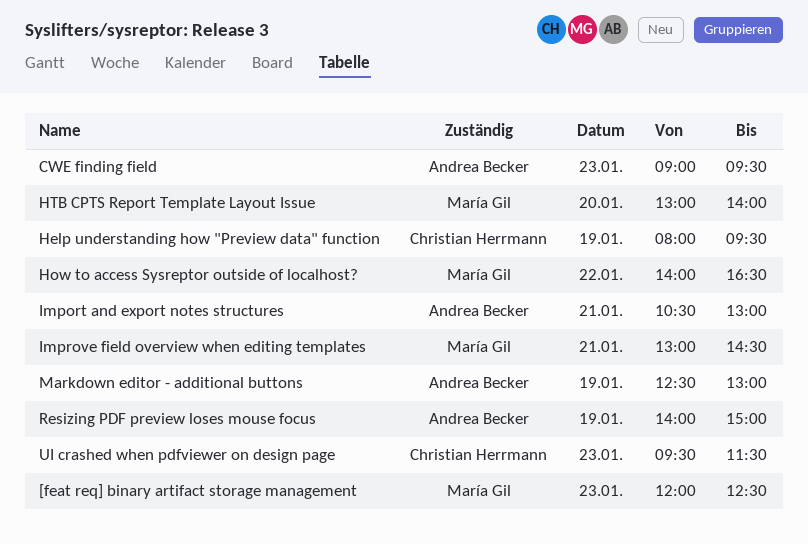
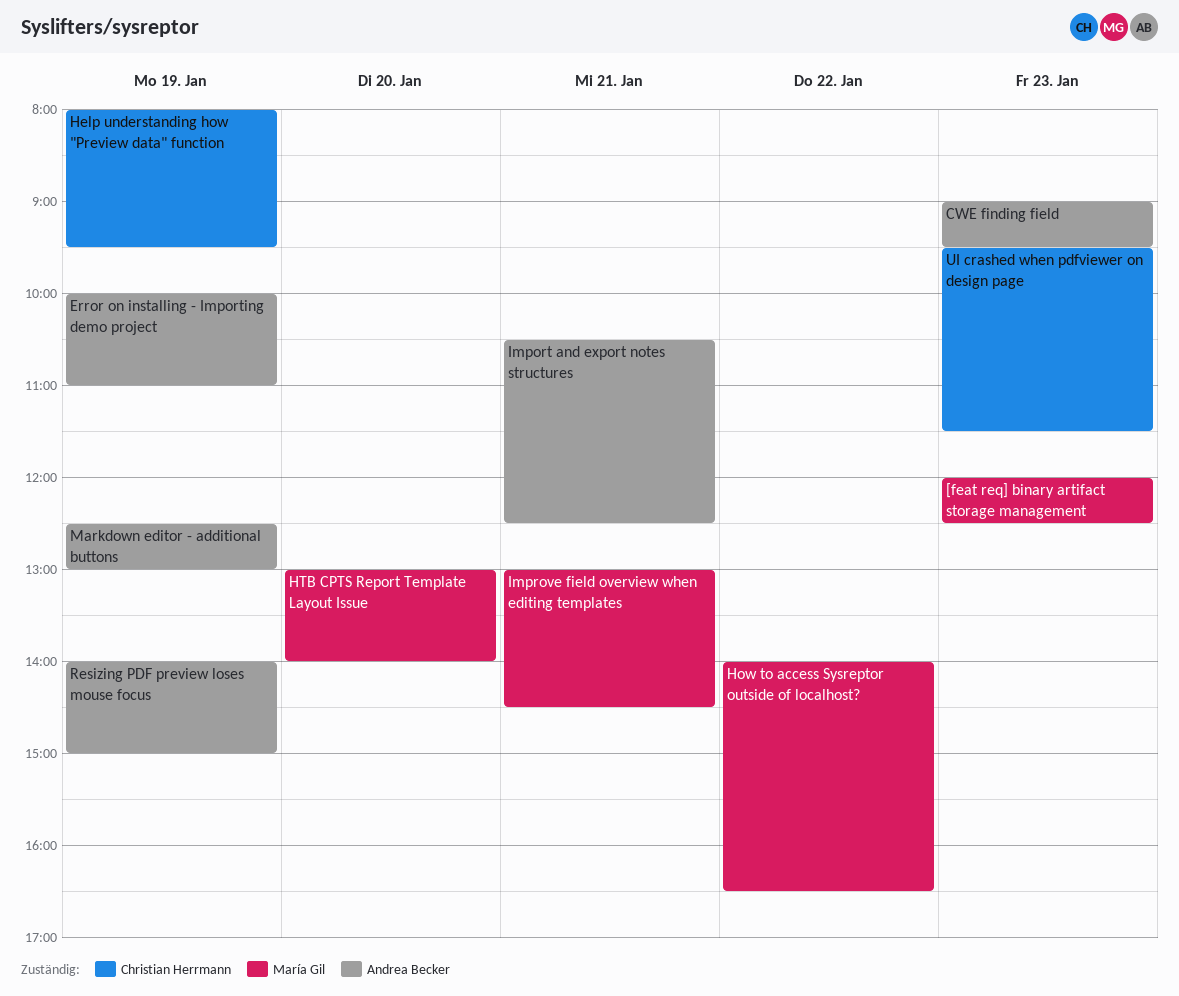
Error on installing - Importing demo project: none -> present
Import and export notes structures, ends: 13:00 -> 12:30

